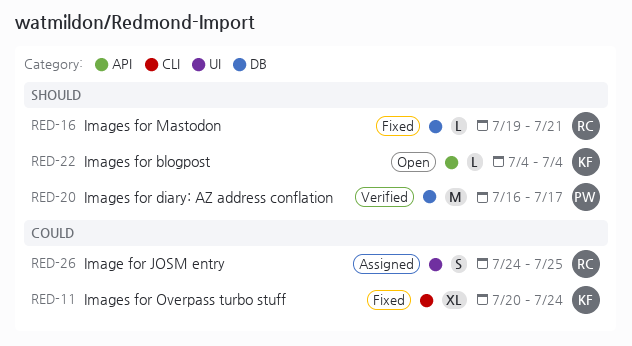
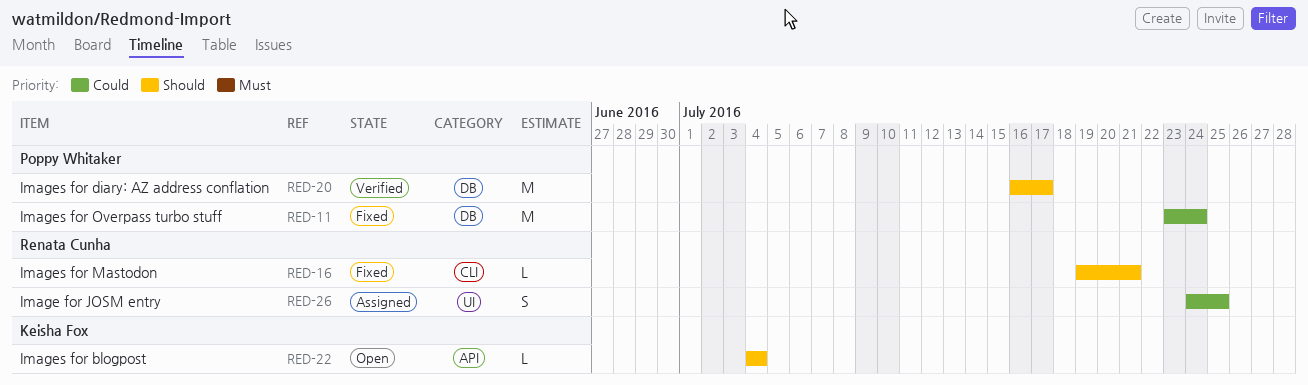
RED-11, owner: Keisha Fox -> Poppy Whitaker
RED-11, label: CLI -> DB
RED-11, estimate: XL -> M
RED-11, start: Jul 20 -> Jul 23
RED-16, label: DB -> CLI

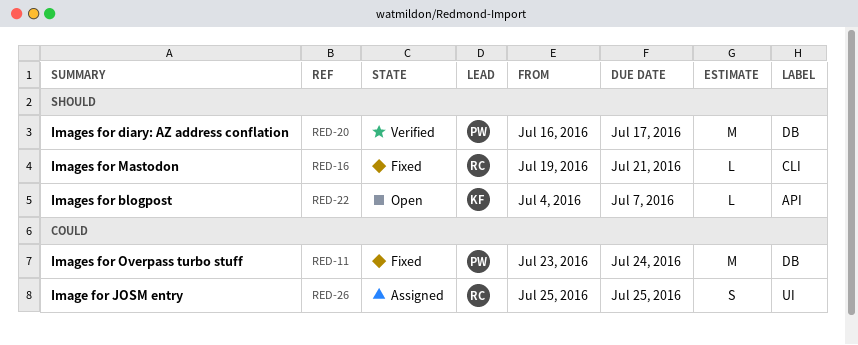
RED-22, due: Jul 4 -> Jul 7
RED-26, start: Jul 24 -> Jul 25

